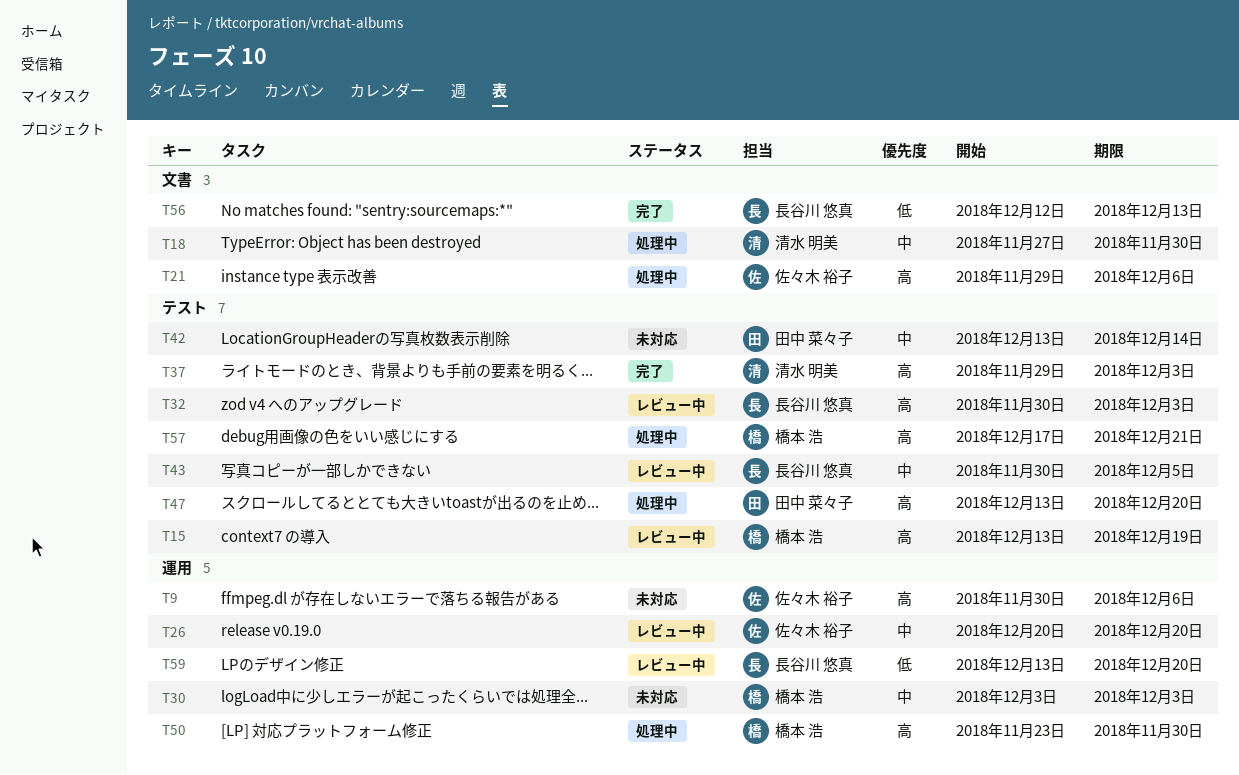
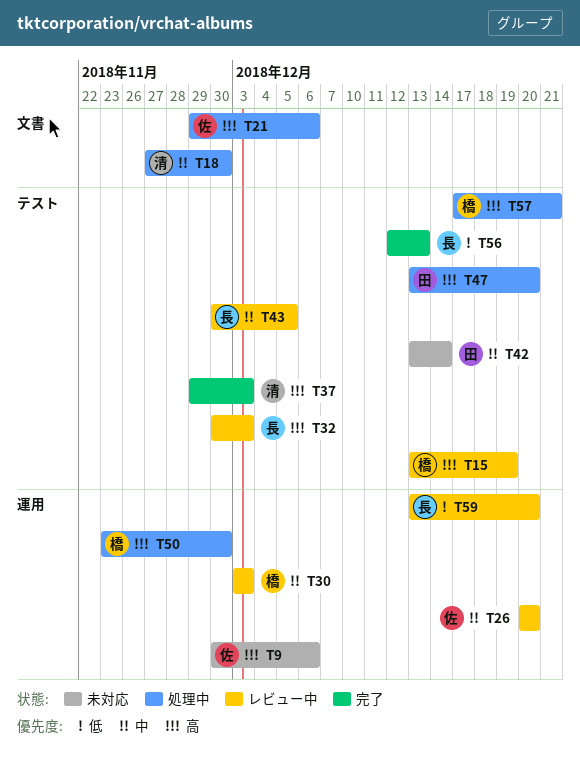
T30, status: 未対応 -> レビュー中
T56, label: 文書 -> テスト

